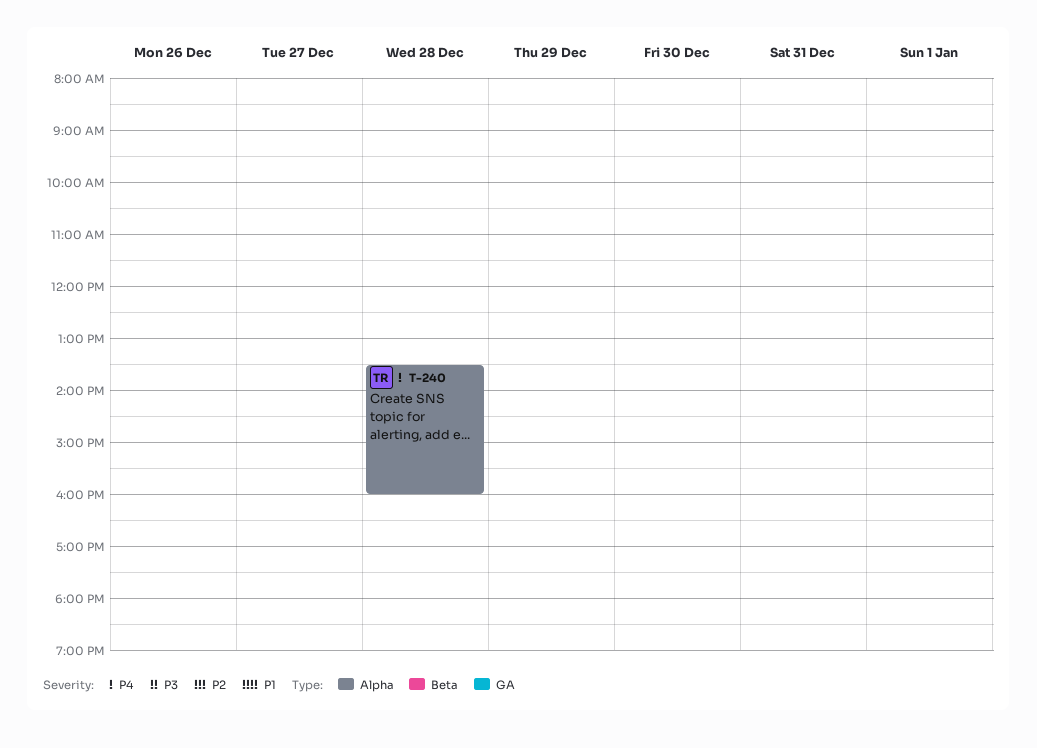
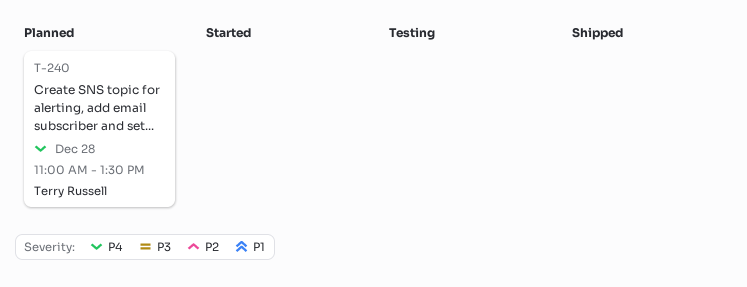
T-240, begins: 13:30 -> 11:00
T-240, ends: 16:00 -> 13:30

